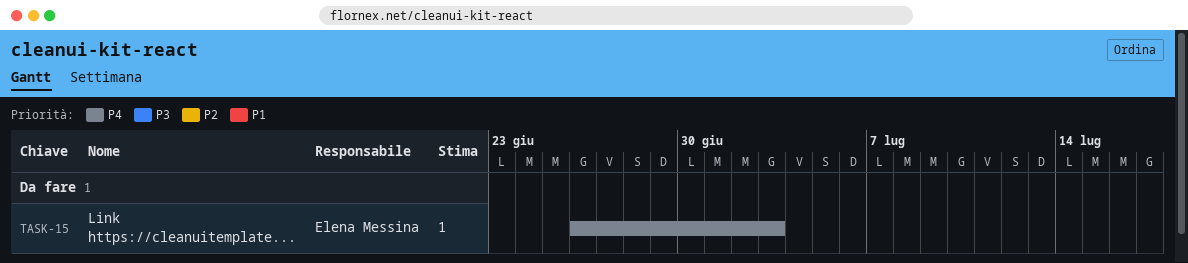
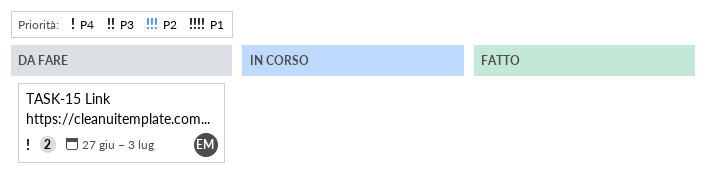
TASK-15, estimate: 1 -> 2
TASK-15, start: Jun 26 -> Jun 27

